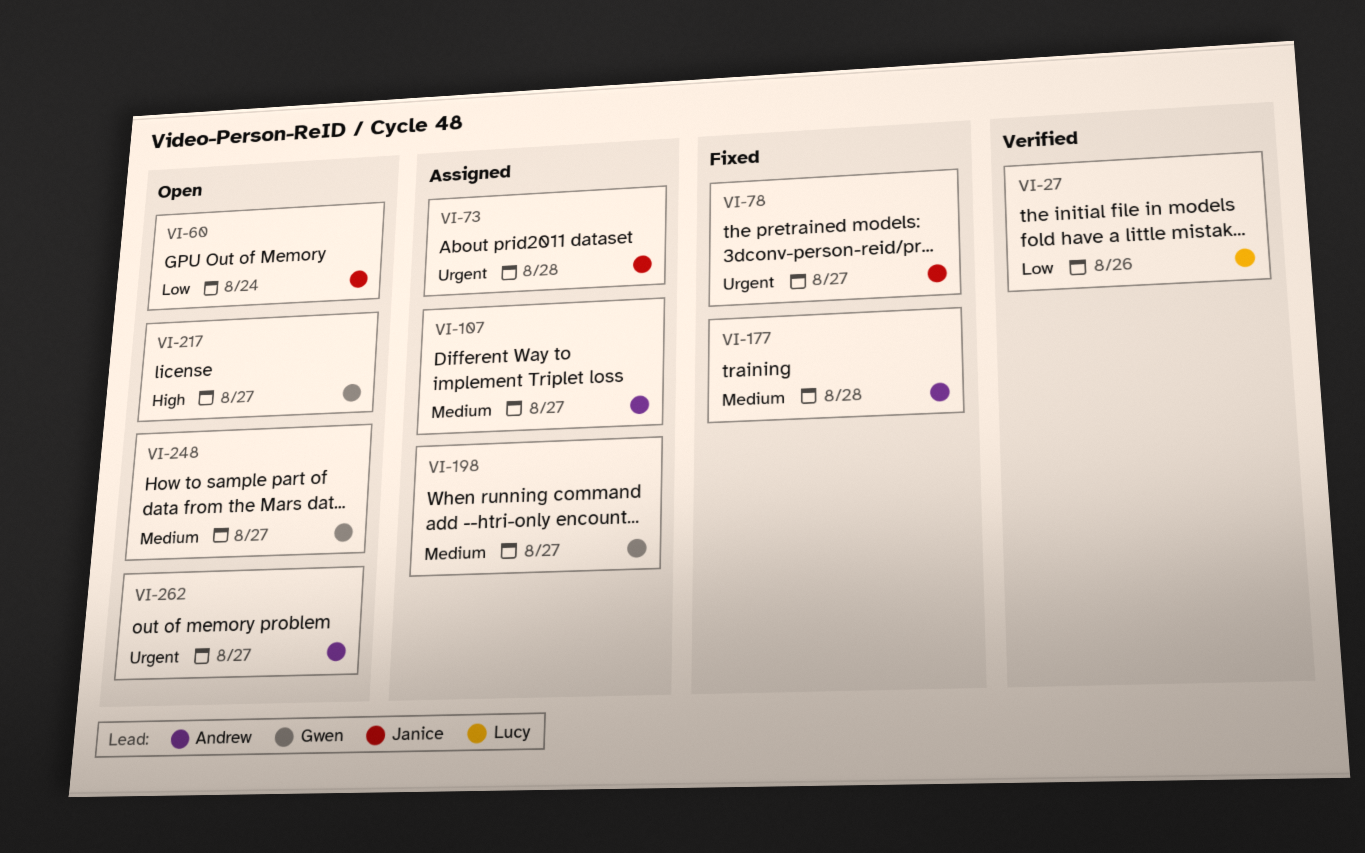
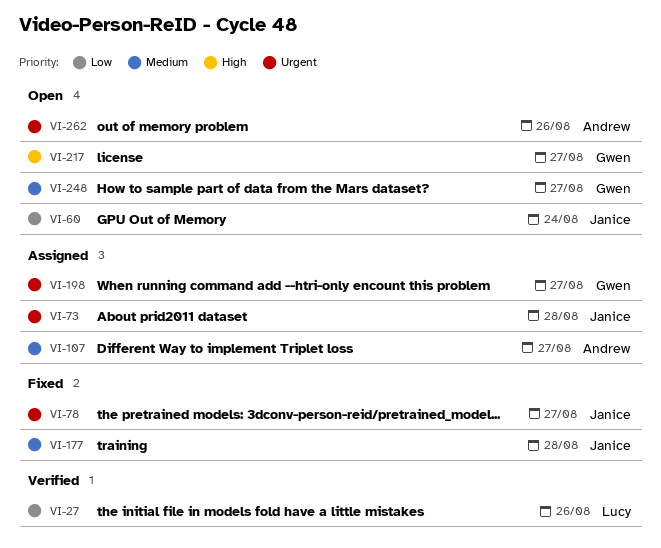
VI-177, owner: Andrew -> Janice
VI-198, priority: Medium -> Urgent
VI-262, due: Aug 27 -> Aug 26

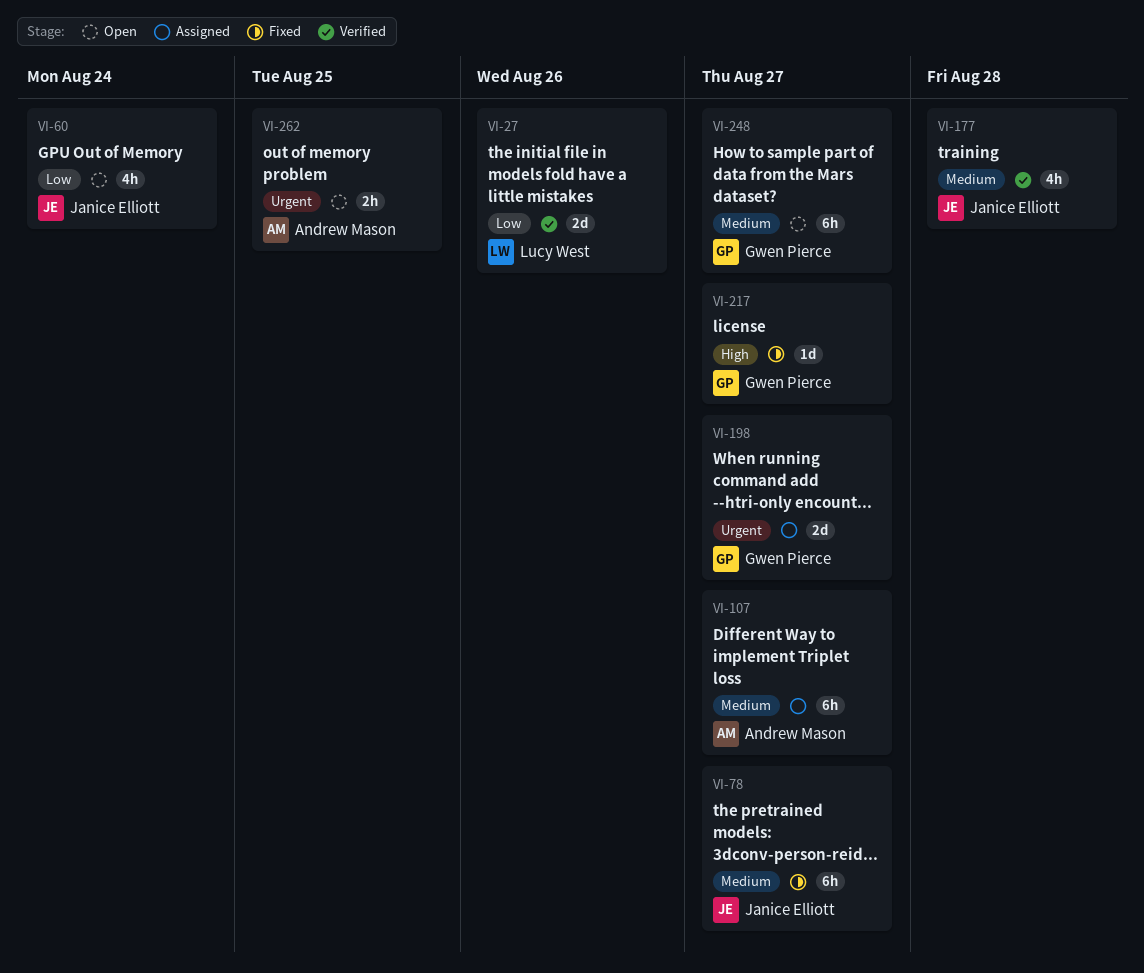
VI-73: present -> none
VI-78, priority: Urgent -> Medium
VI-177, status: Fixed -> Verified
VI-217, status: Open -> Fixed
VI-262, due: Aug 26 -> Aug 25

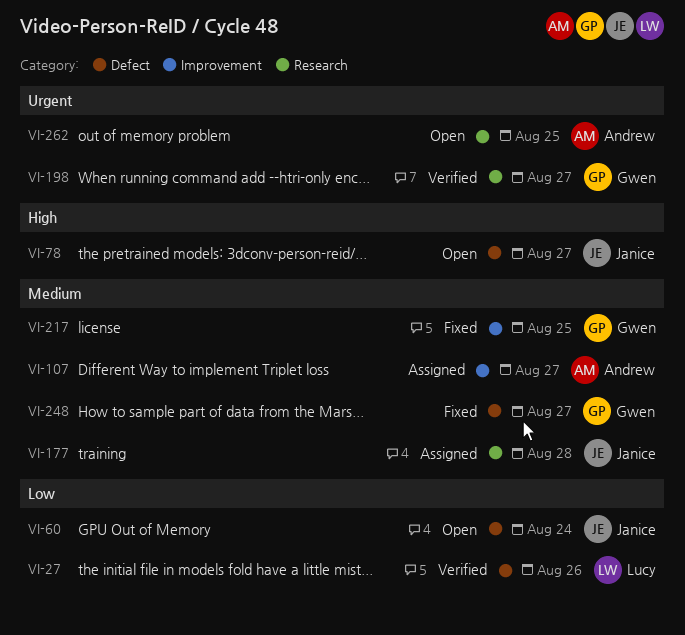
VI-78, status: Fixed -> Open
VI-78, priority: Medium -> High
VI-177, status: Verified -> Assigned
VI-198, status: Assigned -> Verified
VI-217, priority: High -> Medium
VI-217, due: Aug 27 -> Aug 25
VI-248, status: Open -> Fixed

